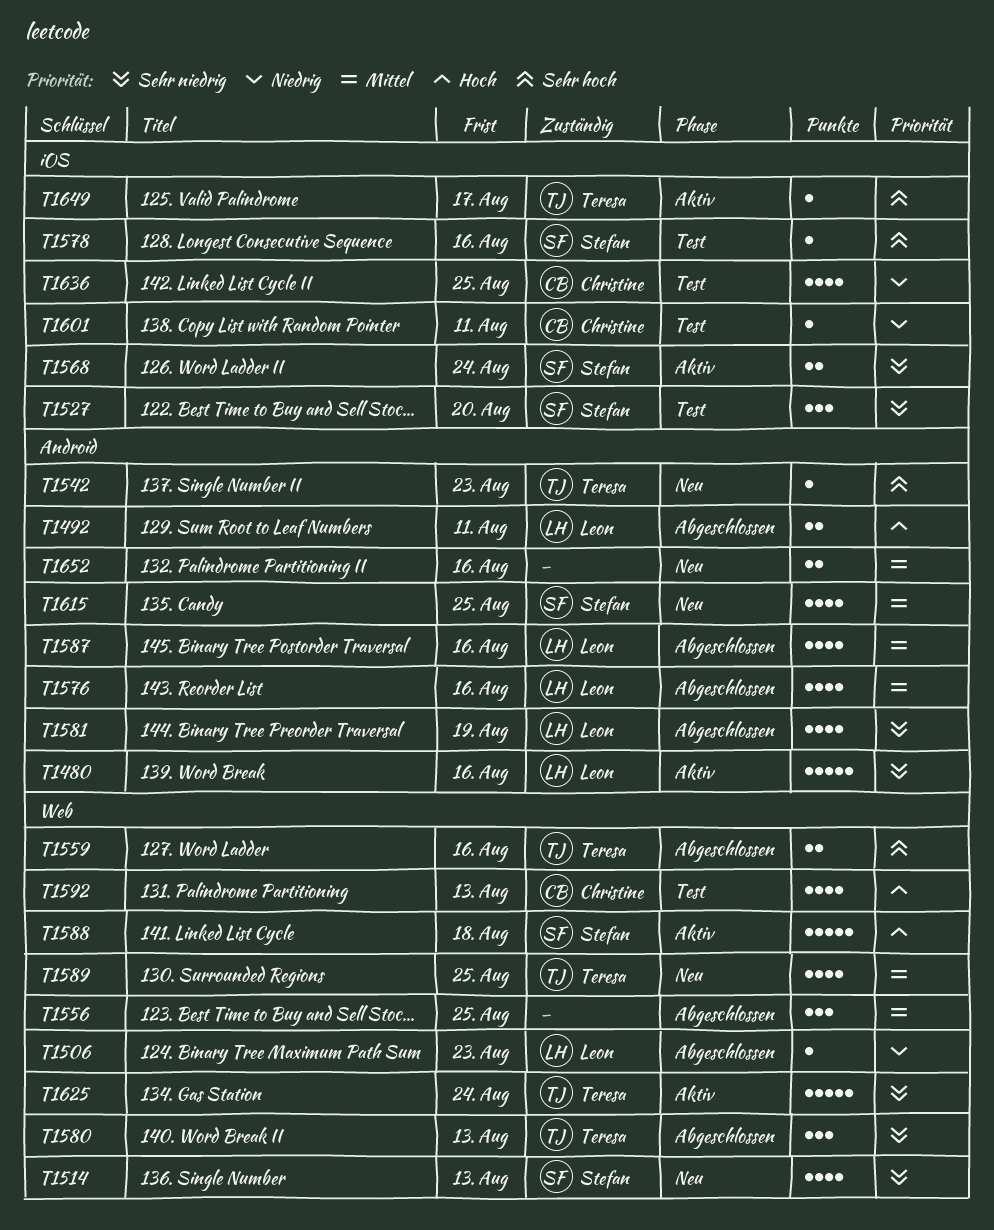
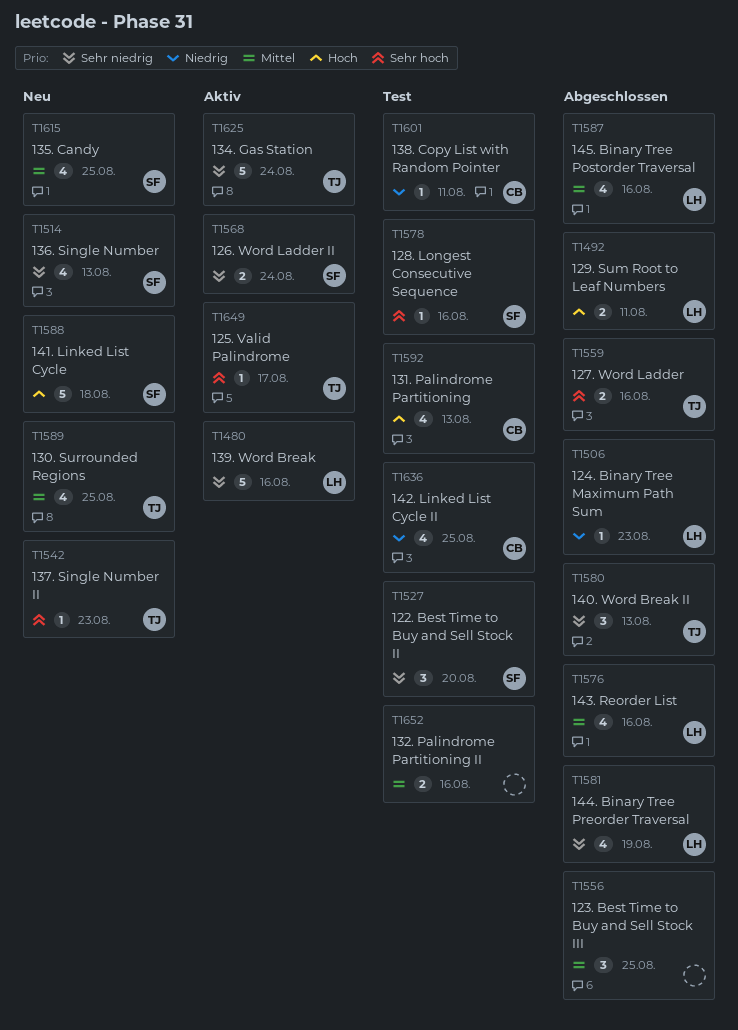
T1588, status: Aktiv -> Neu
T1652, status: Neu -> Test

